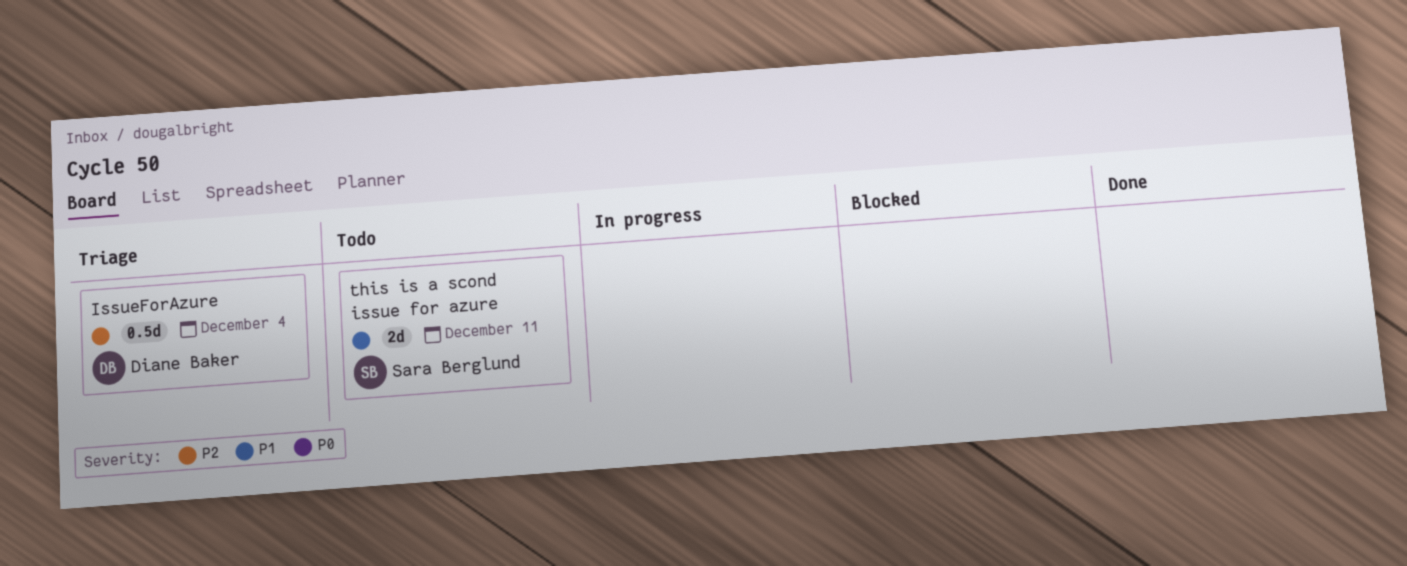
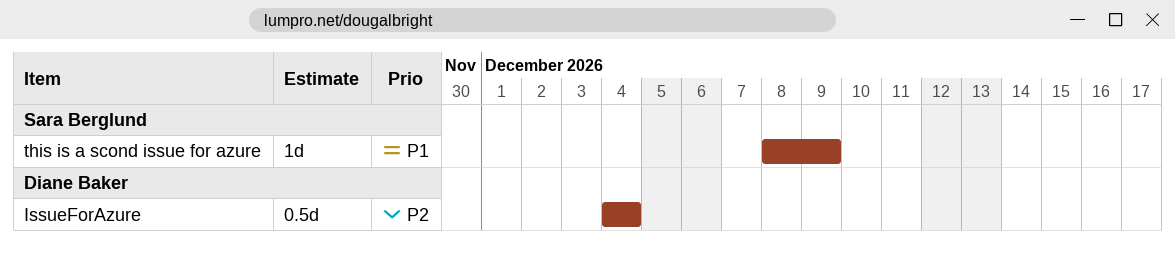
this is a scond issue for azure, estimate: 2d -> 1d
this is a scond issue for azure, due: Dec 11 -> Dec 9

